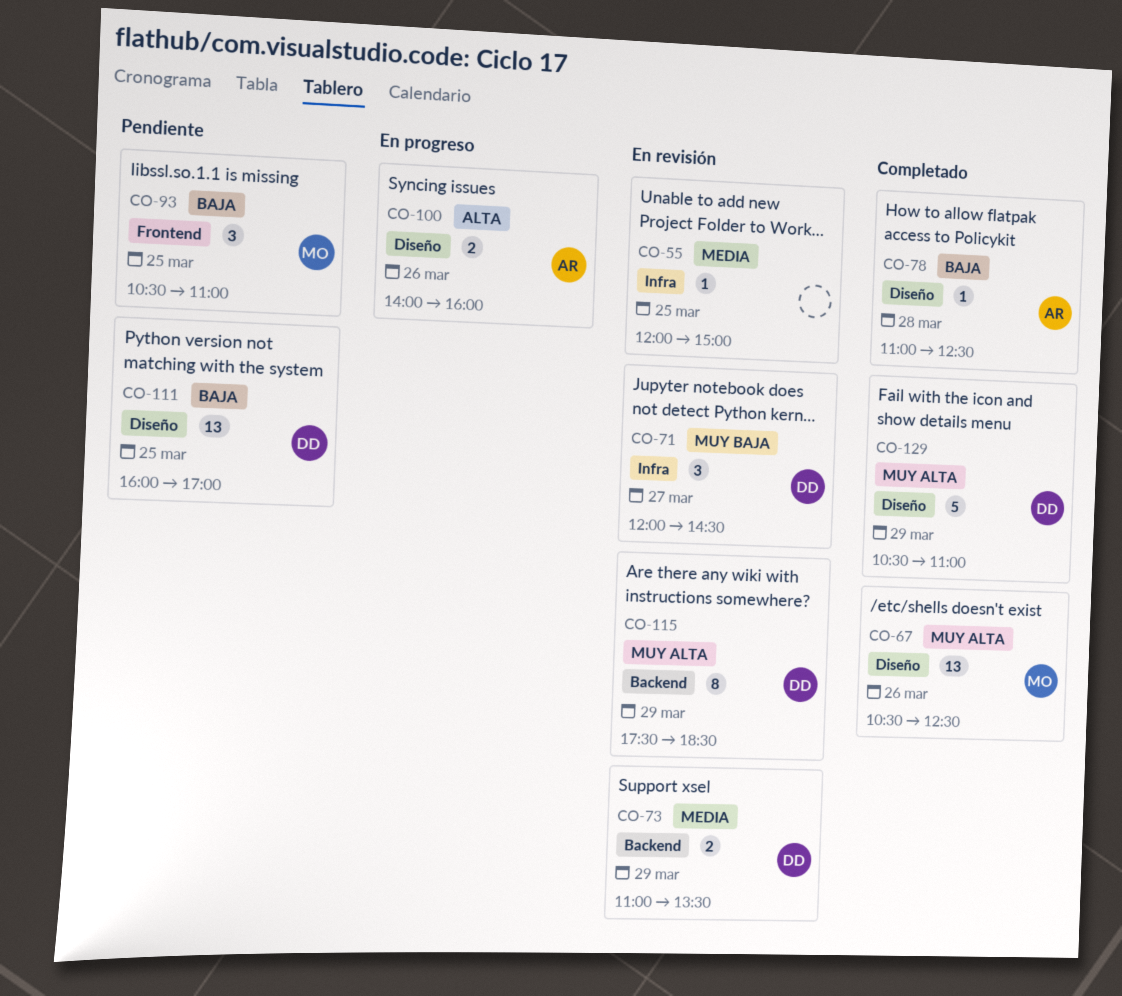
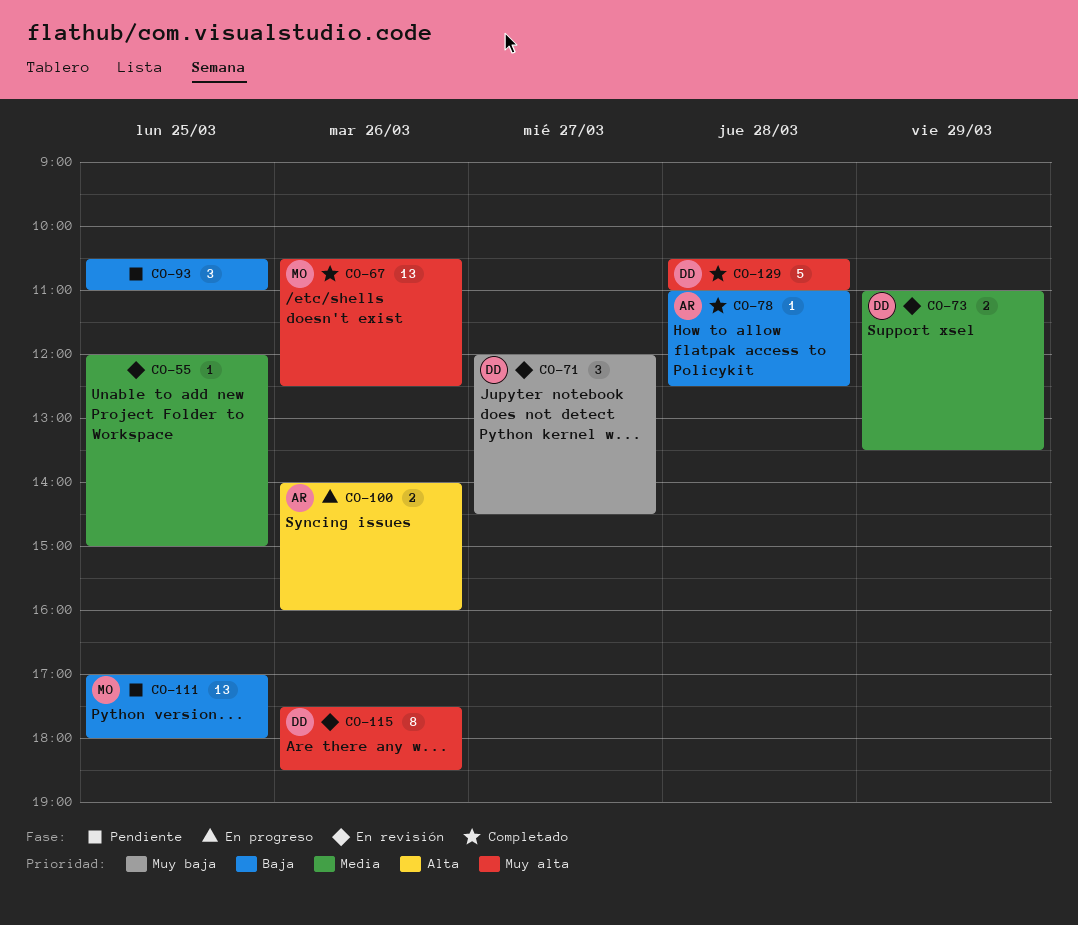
CO-93, owner: MO -> none
CO-111, owner: DD -> MO
CO-111, begins: 16:00 -> 17:00
CO-111, ends: 17:00 -> 18:00
CO-115, day: Mar 29 -> Mar 26
CO-129, day: Mar 29 -> Mar 28

